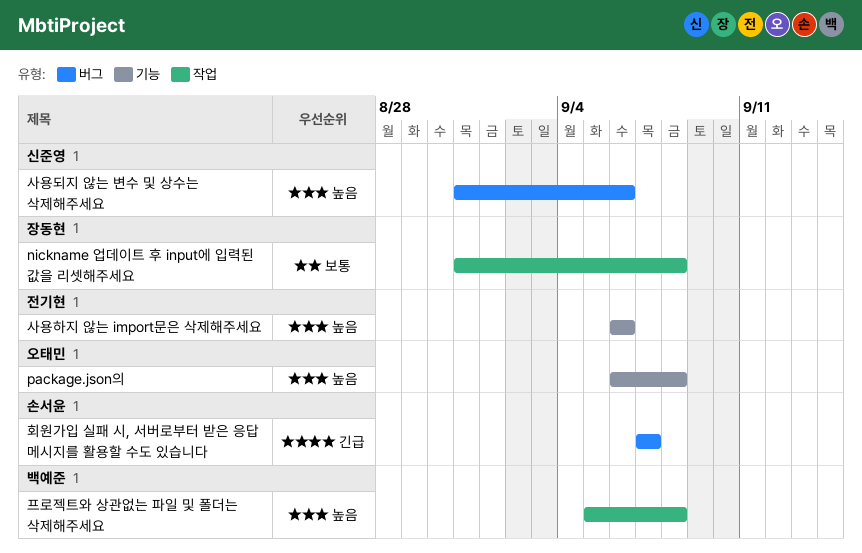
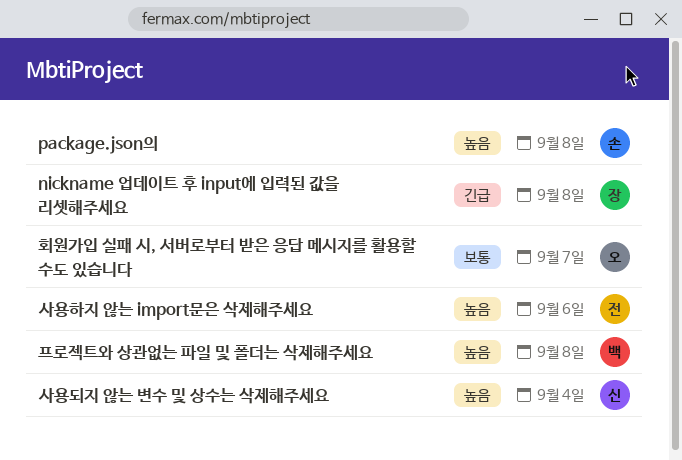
nickname 업데이트 후 input에 입력된 값을 리셋해주세요, priority: 보통 -> 긴급
package.json의, owner: 오태민 -> 손서윤
사용되지 않는 변수 및 상수는 삭제해주세요, due: Sep 6 -> Sep 4
회원가입 실패 시, 서버로부터 받은 응답 메시지를 활용할 수도 있습니다, owner: 손서윤 -> 오태민
회원가입 실패 시, 서버로부터 받은 응답 메시지를 활용할 수도 있습니다, priority: 긴급 -> 보통

